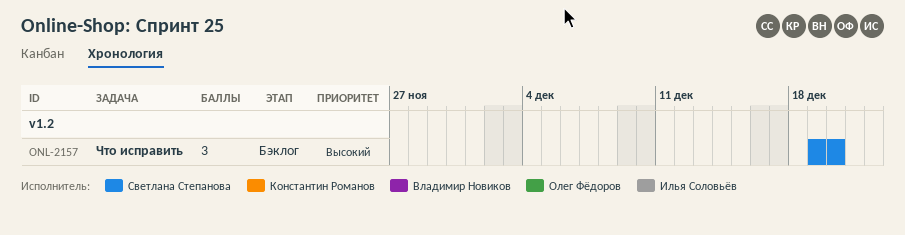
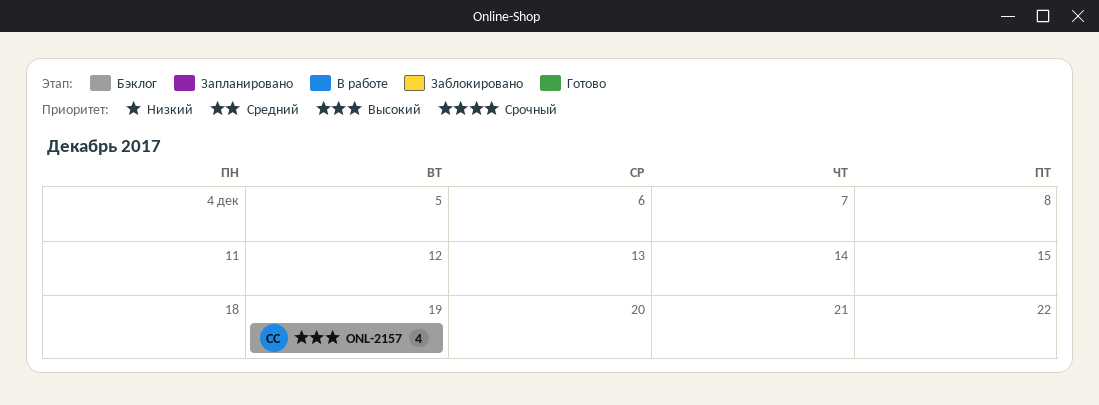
ONL-2157, estimate: 3 -> 4
ONL-2157, due: Dec 20 -> Dec 19

